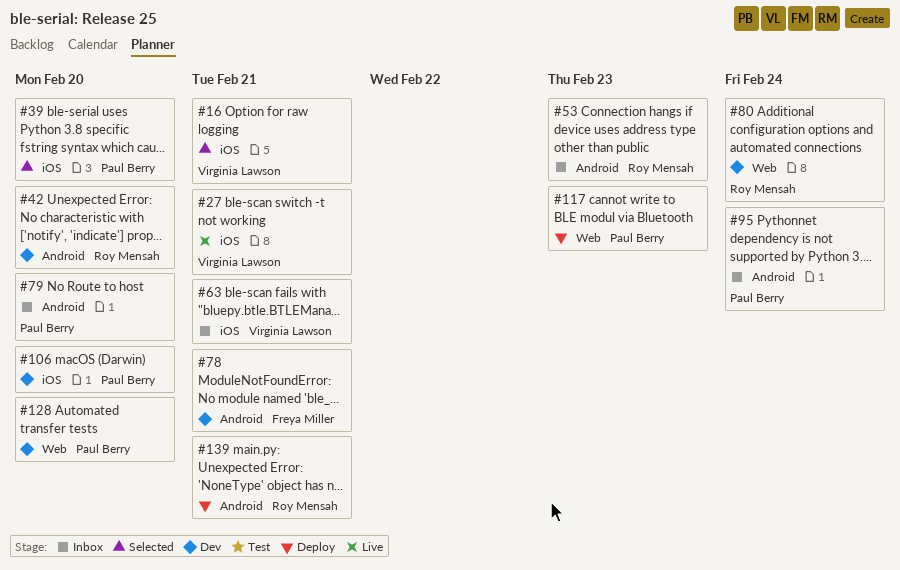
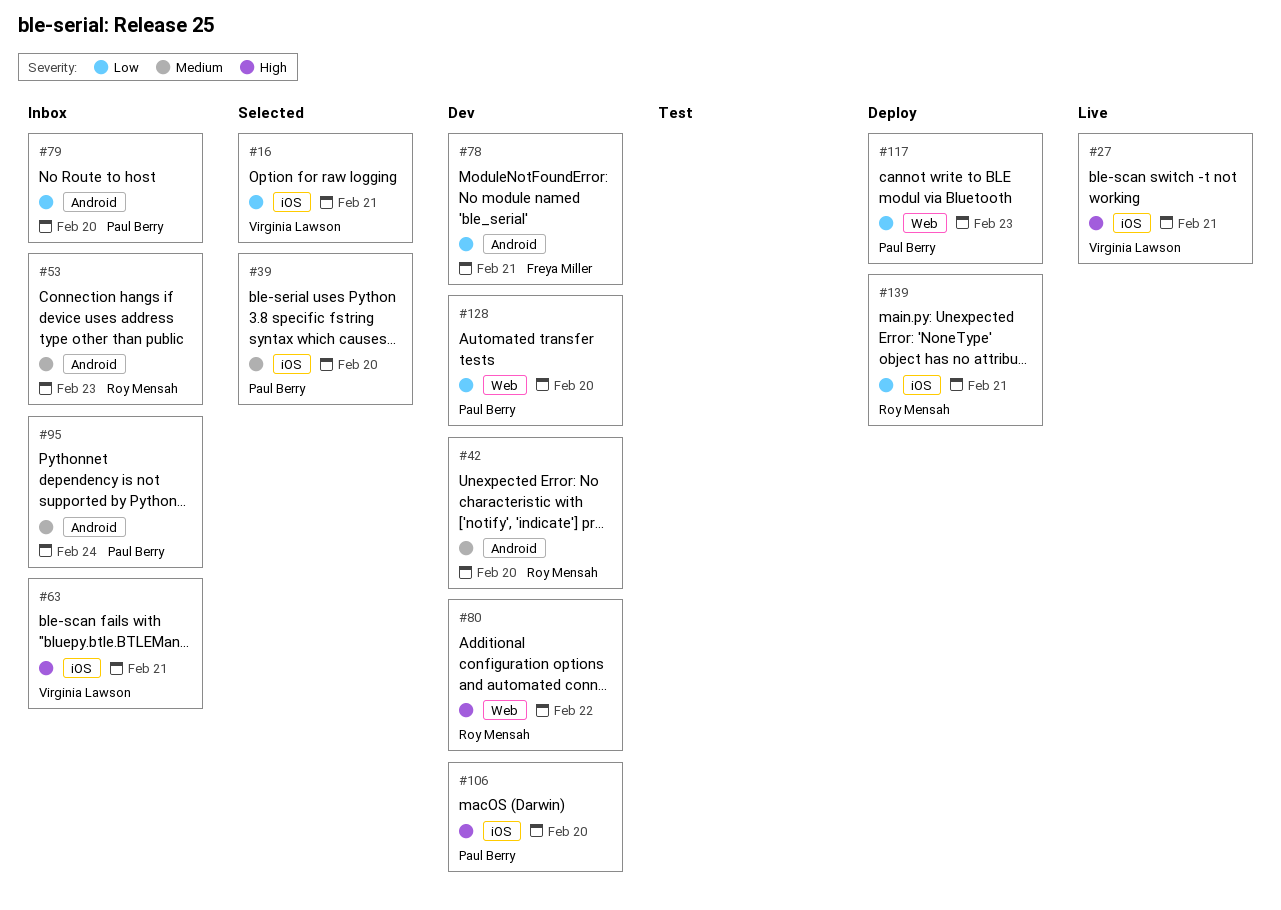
#80, due: Feb 24 -> Feb 22
#139, label: Android -> iOS

